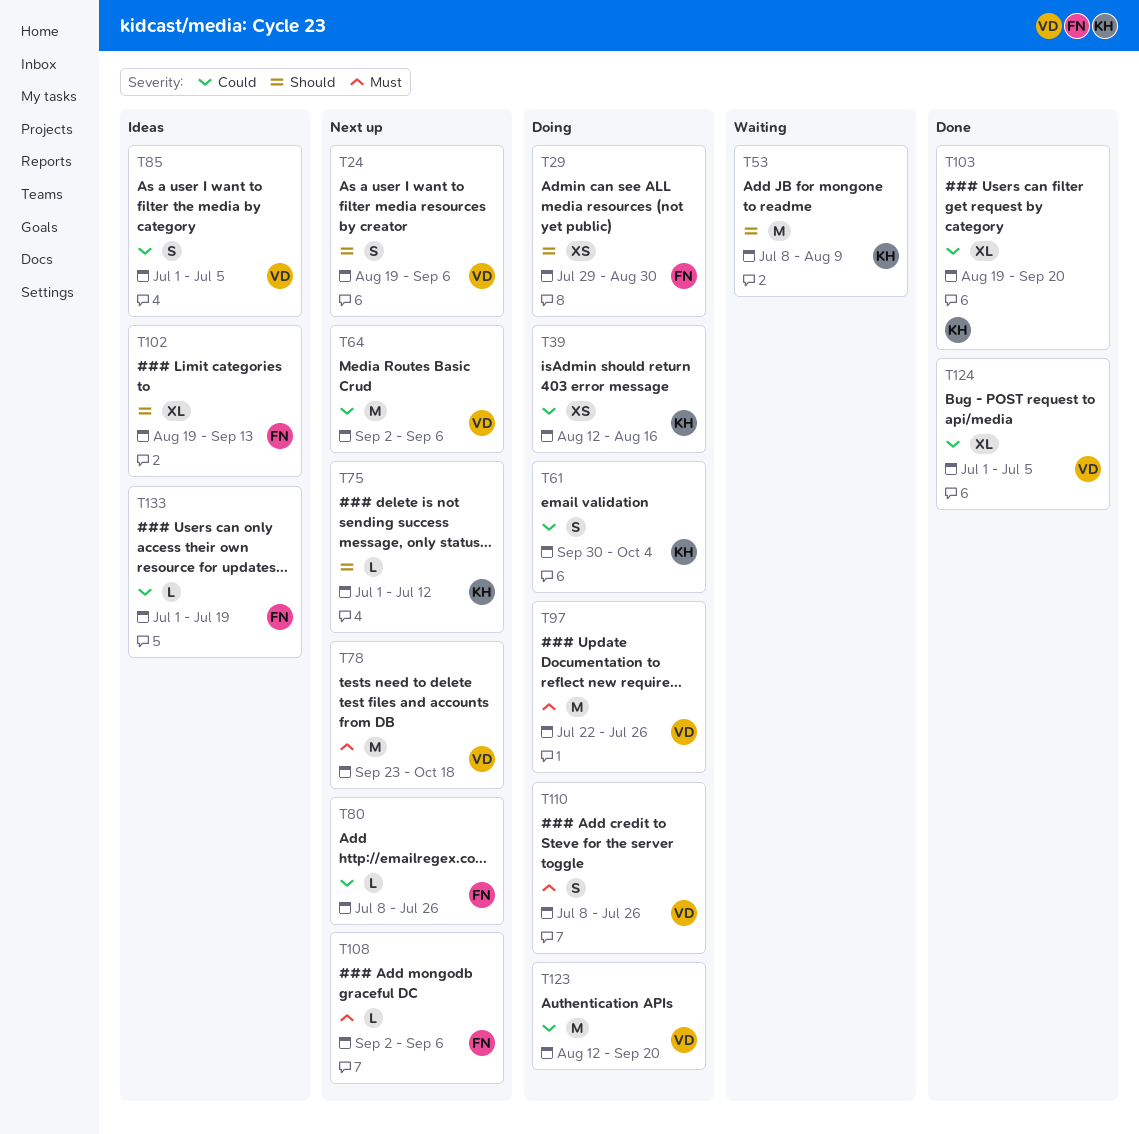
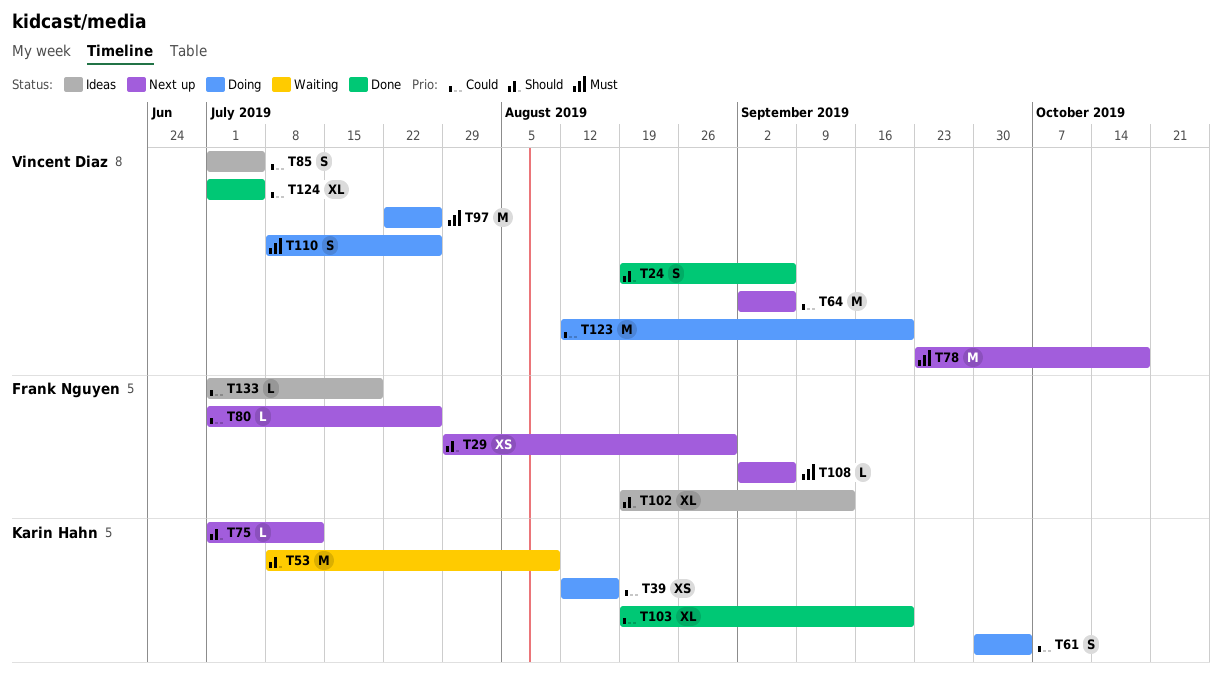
T24, status: Next up -> Done
T29, status: Doing -> Next up
T80, start: Jul 8 -> Jul 1

